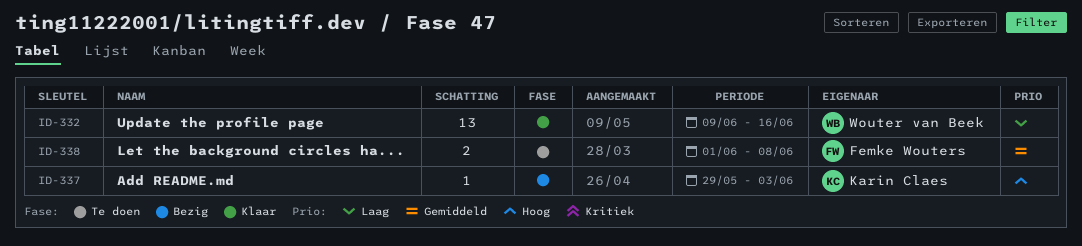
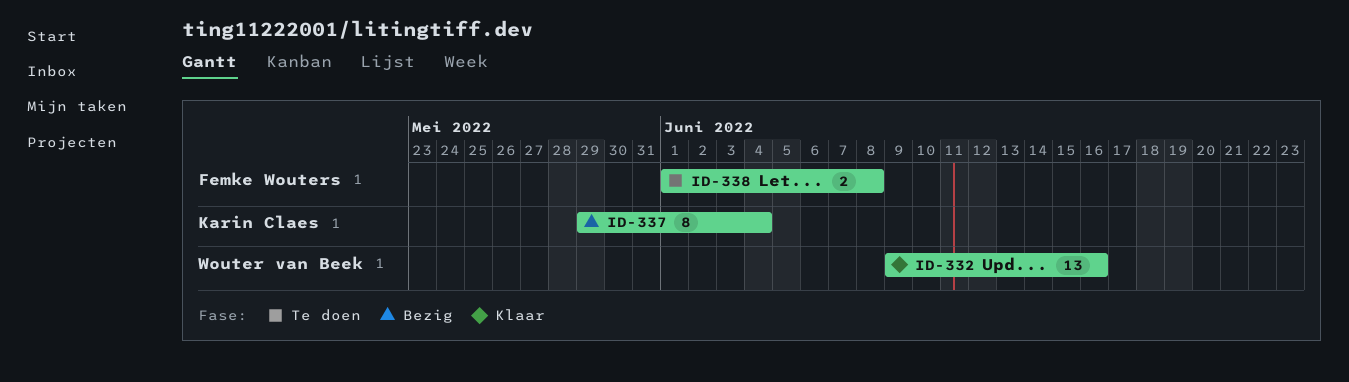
ID-337, estimate: 1 -> 8
ID-337, due: Jun 3 -> Jun 4

